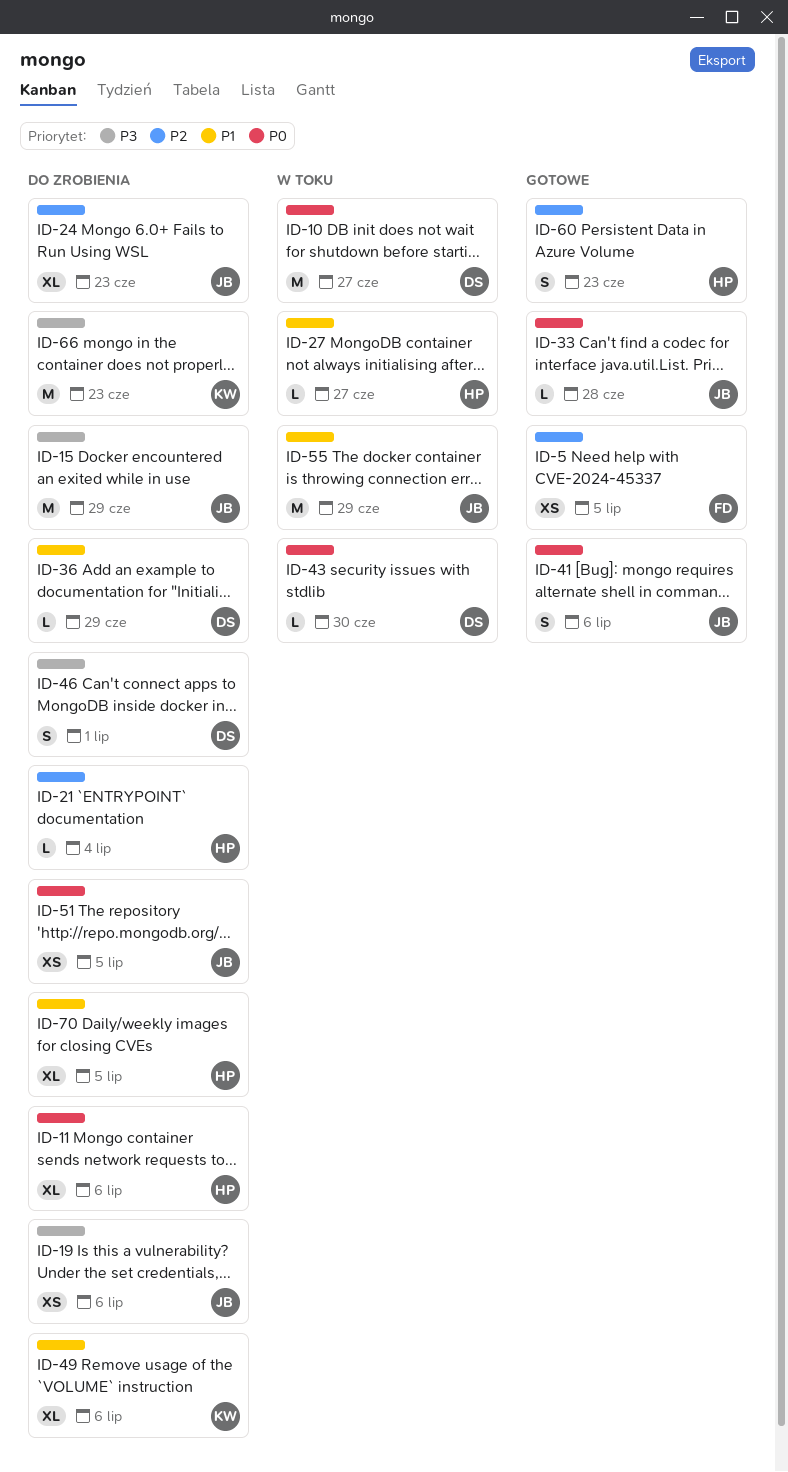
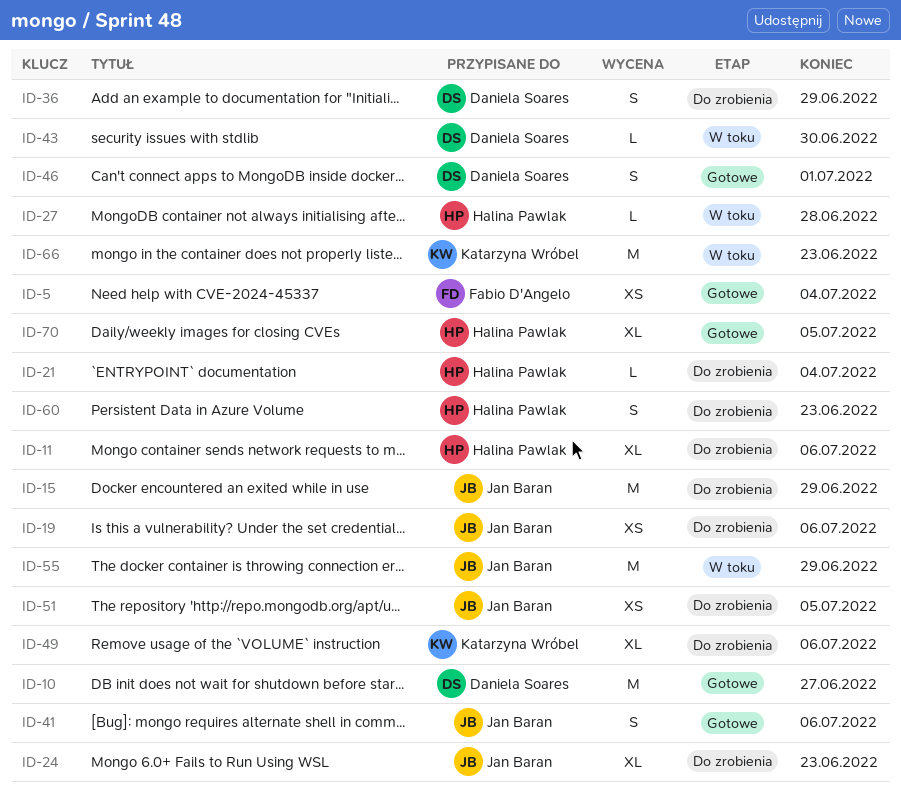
ID-5, due: Jul 5 -> Jul 4
ID-10, status: W toku -> Gotowe
ID-27, due: Jun 27 -> Jun 28
ID-33: present -> none
ID-36, estimate: L -> S
ID-46, status: Do zrobienia -> Gotowe
ID-60, status: Gotowe -> Do zrobienia
ID-66, status: Do zrobienia -> W toku
ID-70, status: Do zrobienia -> Gotowe

